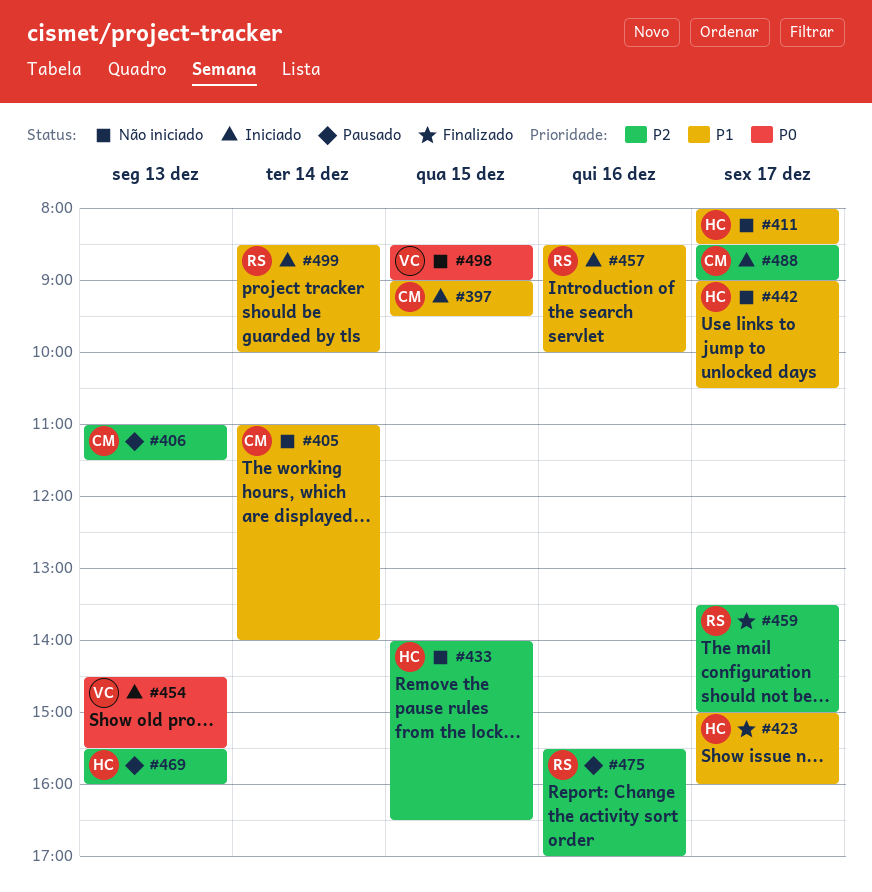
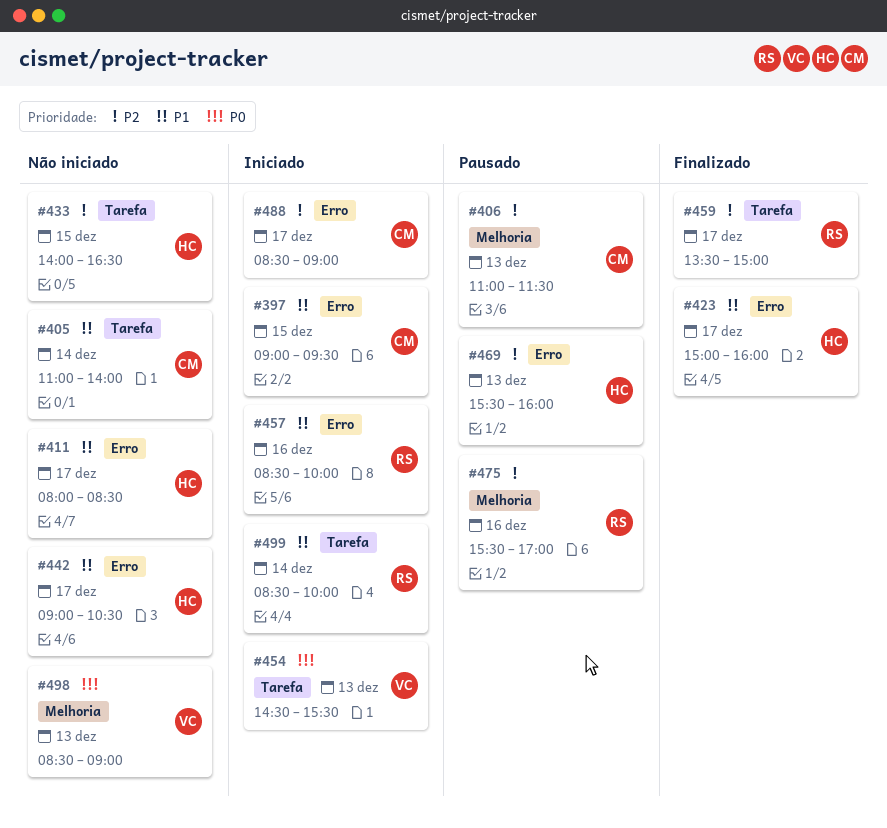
#498, day: Dec 15 -> Dec 13

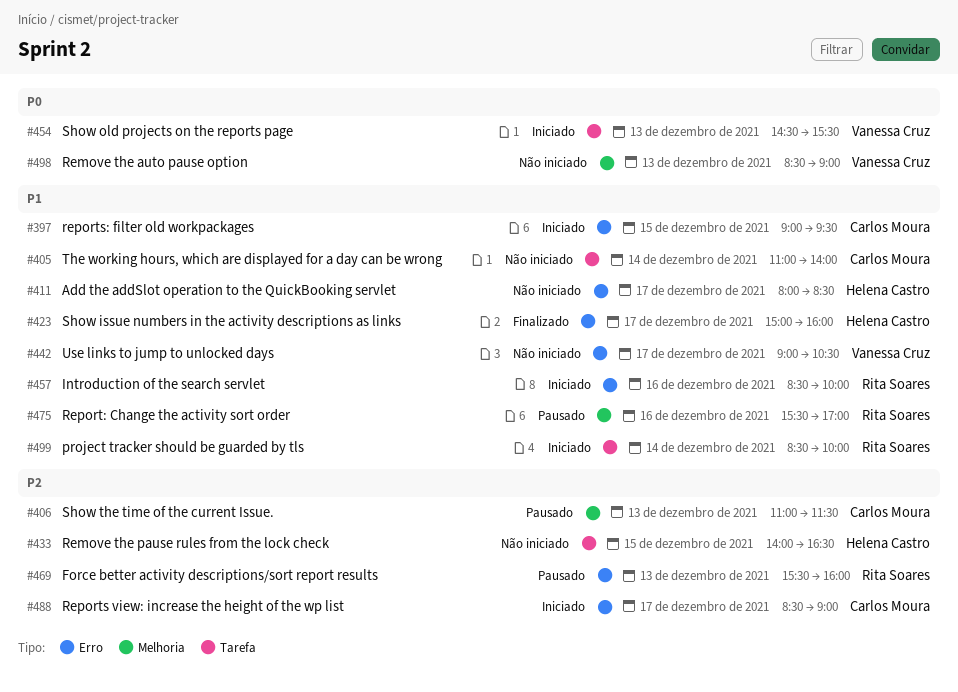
#442, owner: Helena Castro -> Vanessa Cruz
#459: present -> none
#469, owner: Helena Castro -> Rita Soares
#475, priority: P2 -> P1

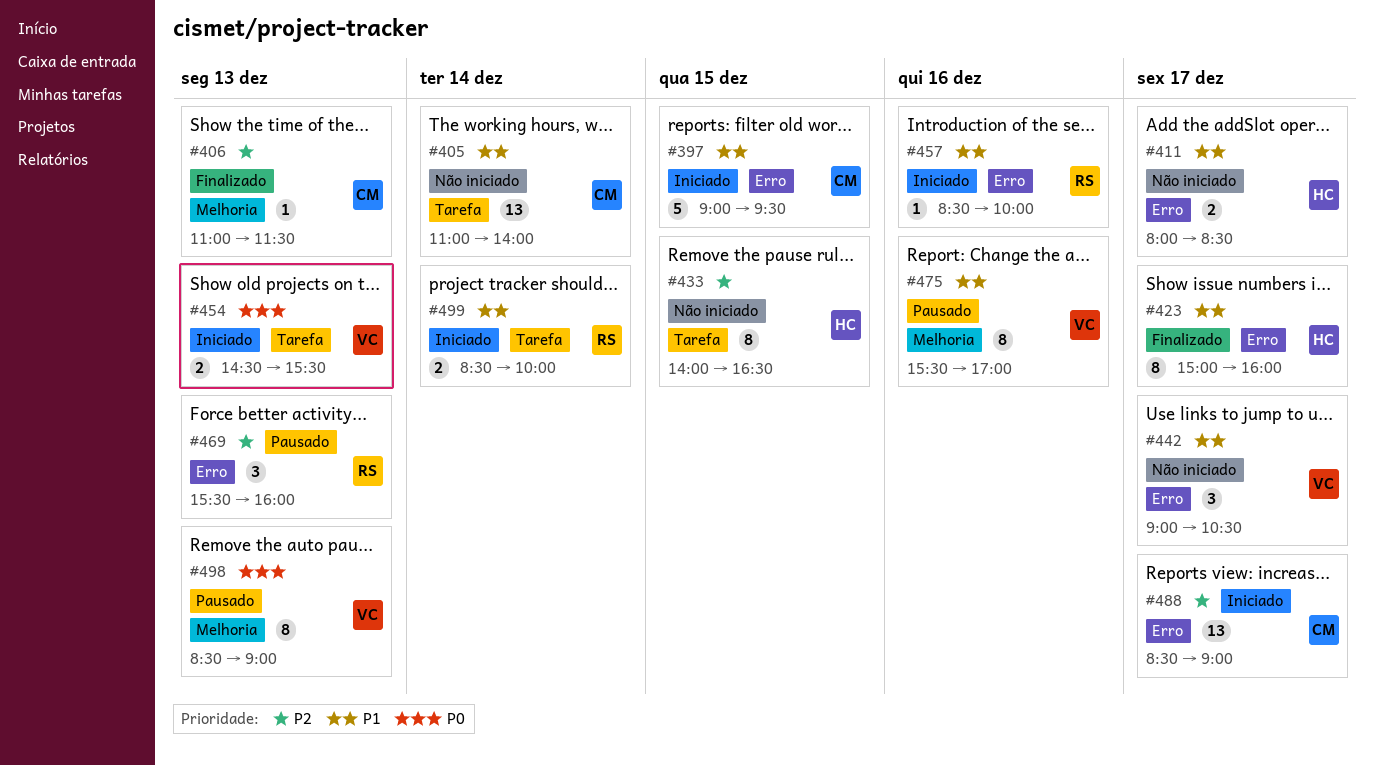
#406, status: Pausado -> Finalizado
#475, owner: Rita Soares -> Vanessa Cruz
#498, status: Não iniciado -> Pausado

